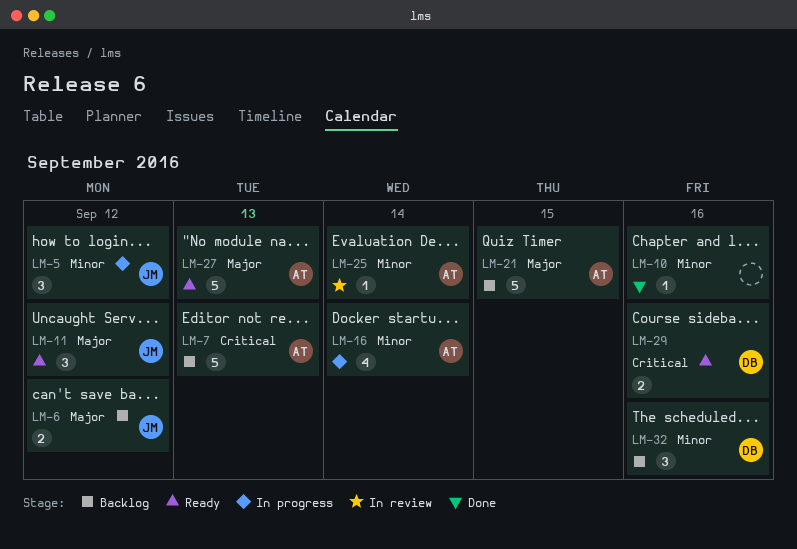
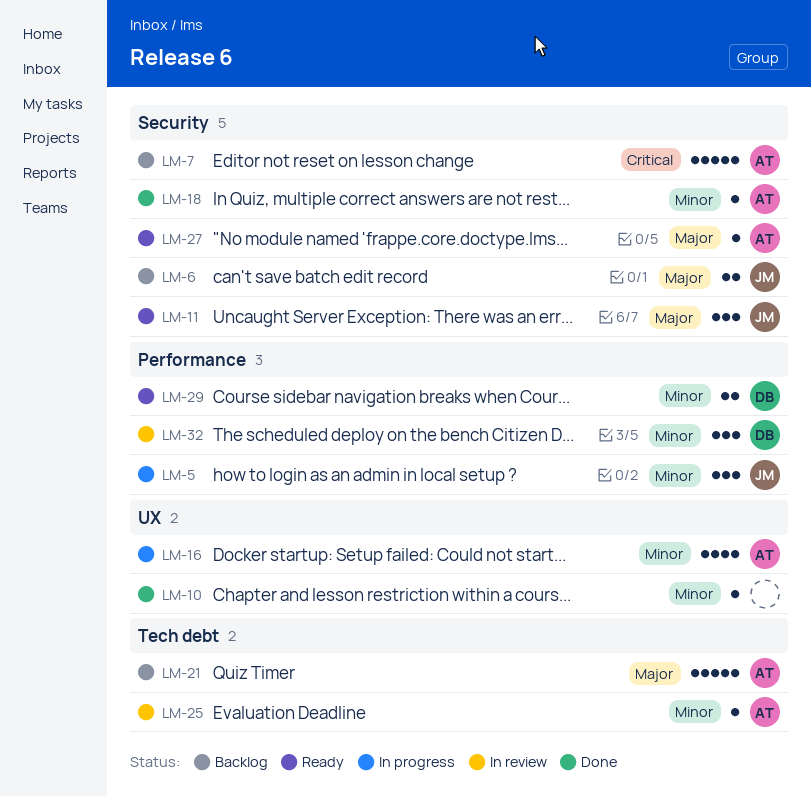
LM-18: none -> present
LM-27, estimate: 5 -> 1
LM-29, priority: Critical -> Minor
LM-32, status: Backlog -> In review

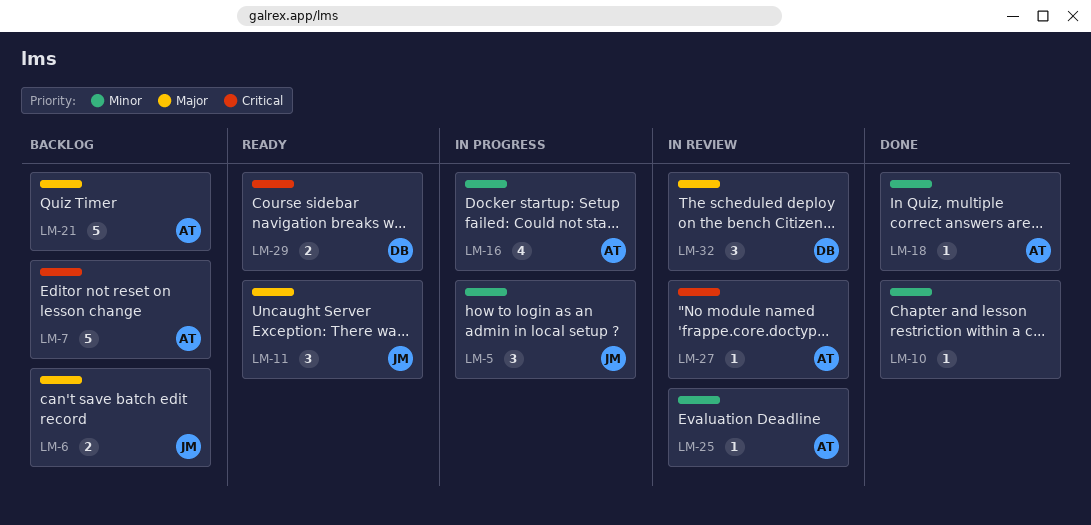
LM-27, status: Ready -> In review
LM-27, priority: Major -> Critical
LM-29, priority: Minor -> Critical
LM-32, priority: Minor -> Major

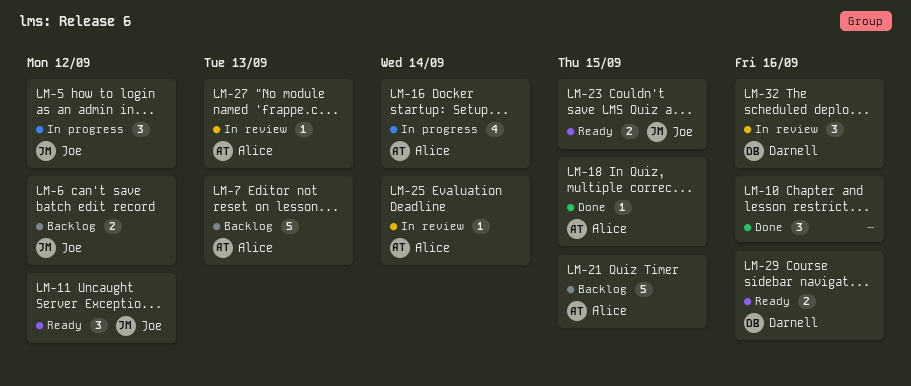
LM-10, estimate: 1 -> 3
LM-23: none -> present

